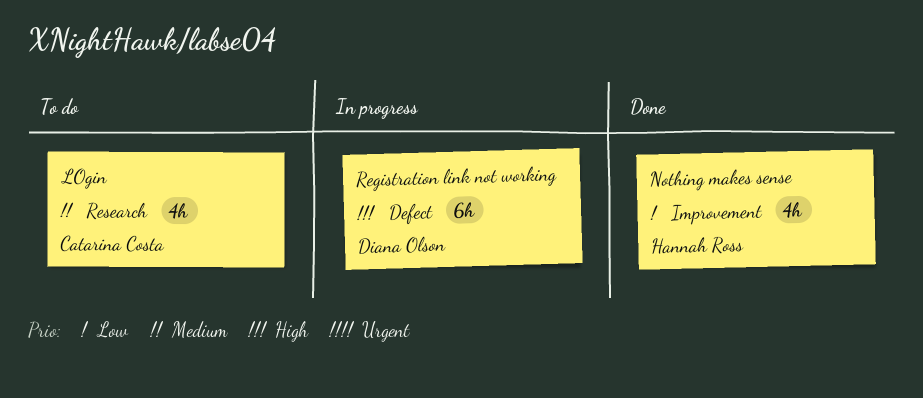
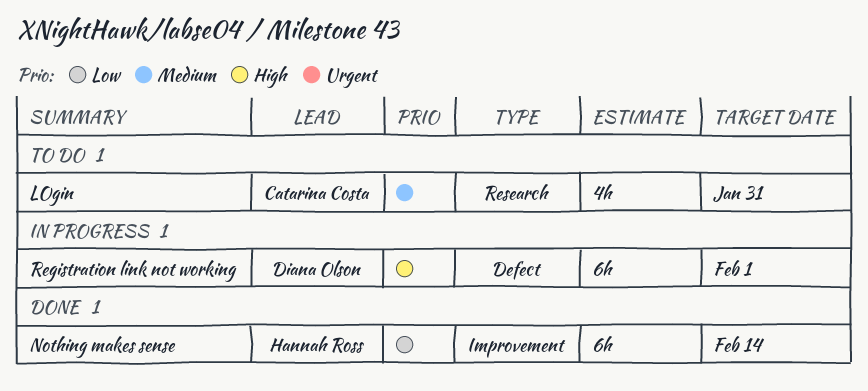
Nothing makes sense, estimate: 4h -> 6h

